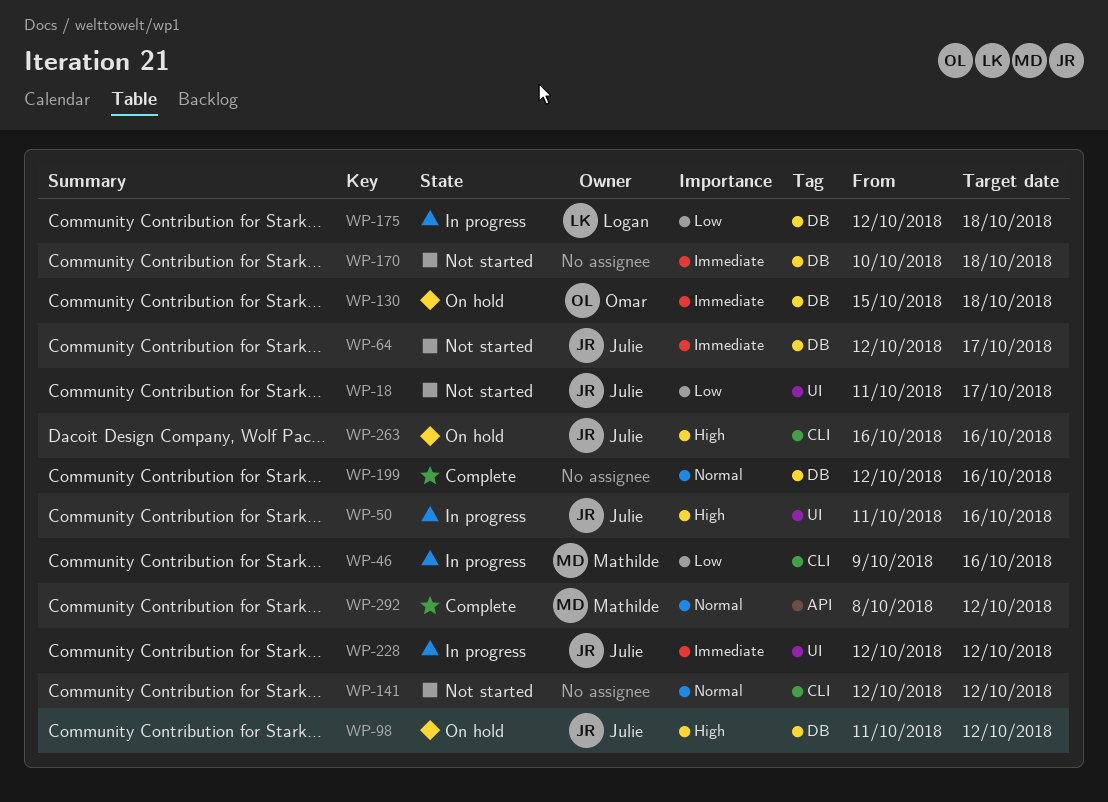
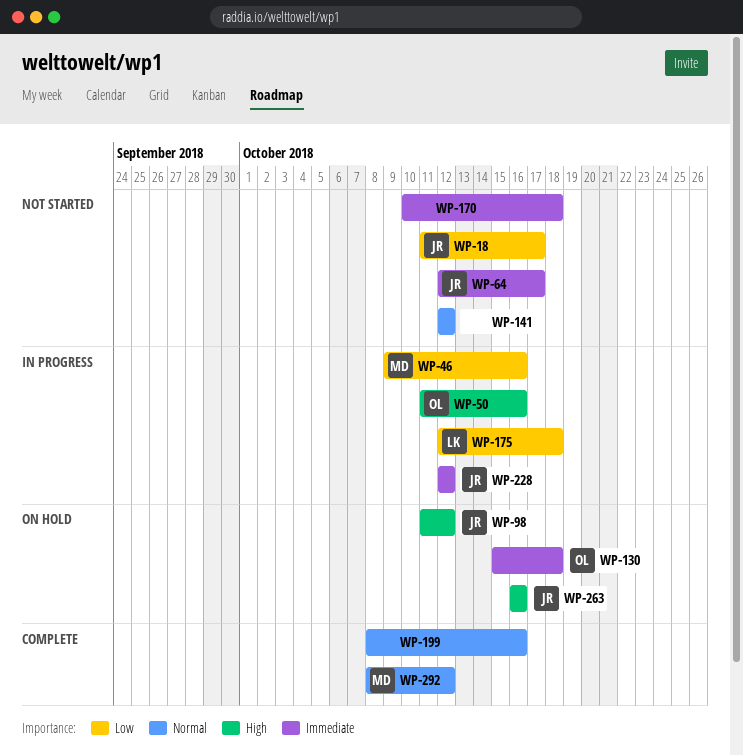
WP-50, owner: Julie -> Omar
WP-199, start: Oct 12 -> Oct 8

